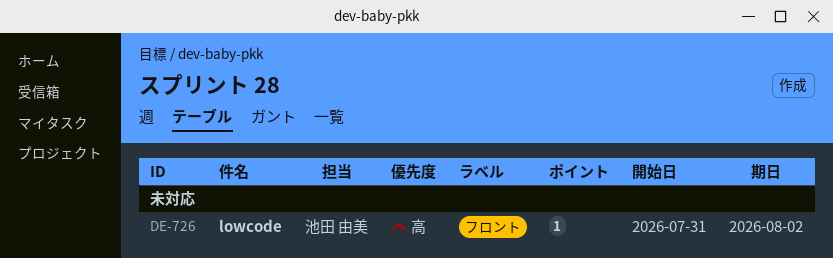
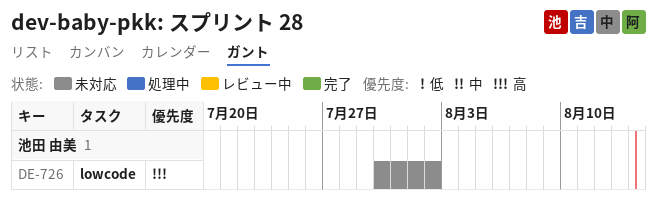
DE-726, start: Jul 31 -> Jul 30

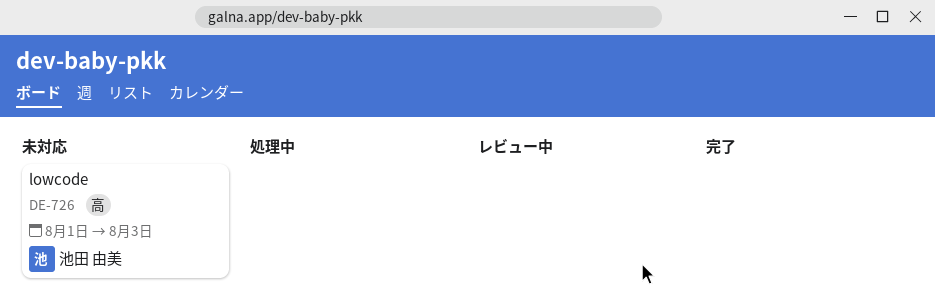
DE-726, start: Jul 30 -> Aug 1
DE-726, due: Aug 2 -> Aug 3

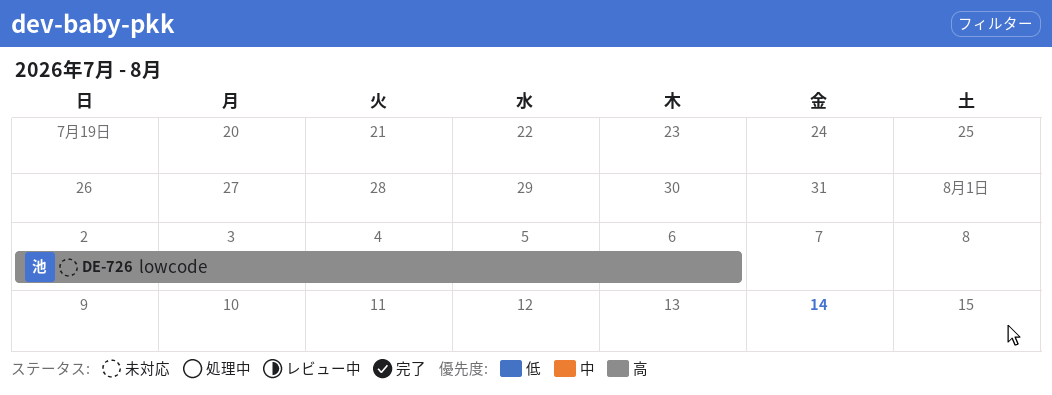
DE-726, start: Aug 1 -> Aug 2
DE-726, due: Aug 3 -> Aug 6

